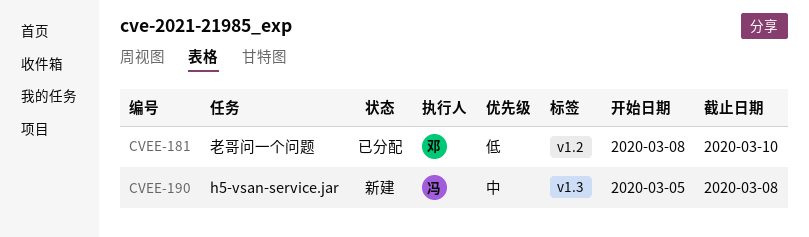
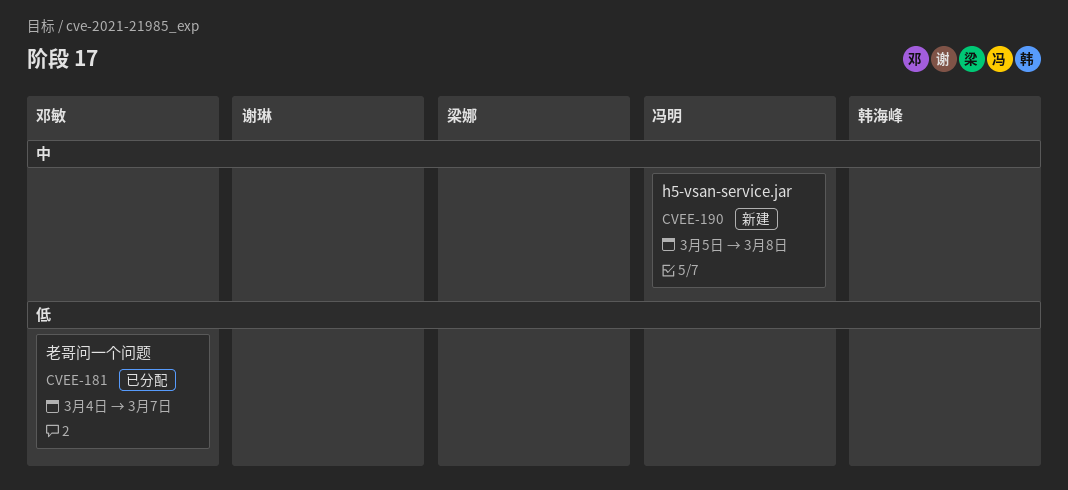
CVEE-181, start: Mar 8 -> Mar 4
CVEE-181, due: Mar 10 -> Mar 7

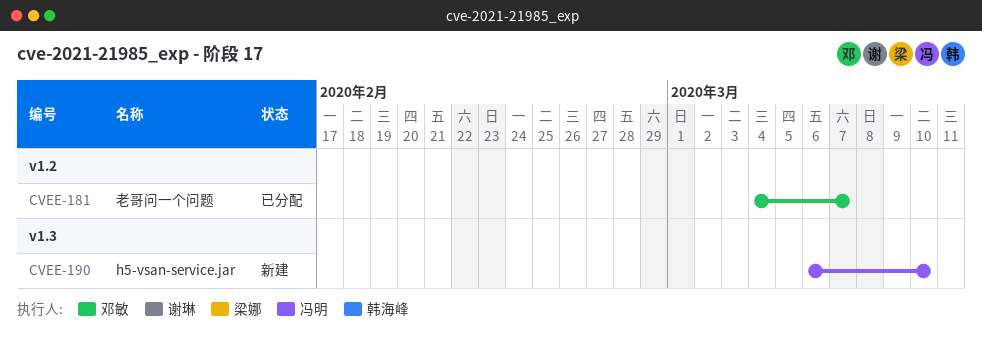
CVEE-190, start: Mar 5 -> Mar 6
CVEE-190, due: Mar 8 -> Mar 10

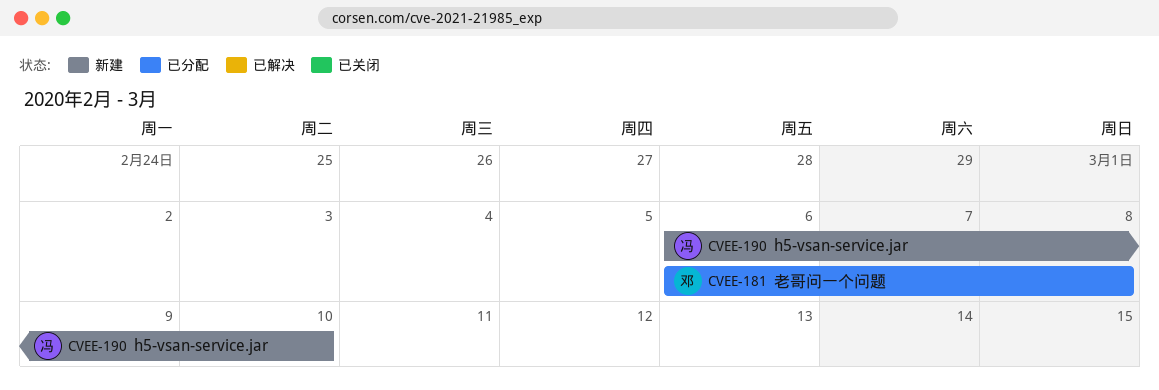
CVEE-181, start: Mar 4 -> Mar 6
CVEE-181, due: Mar 7 -> Mar 8

